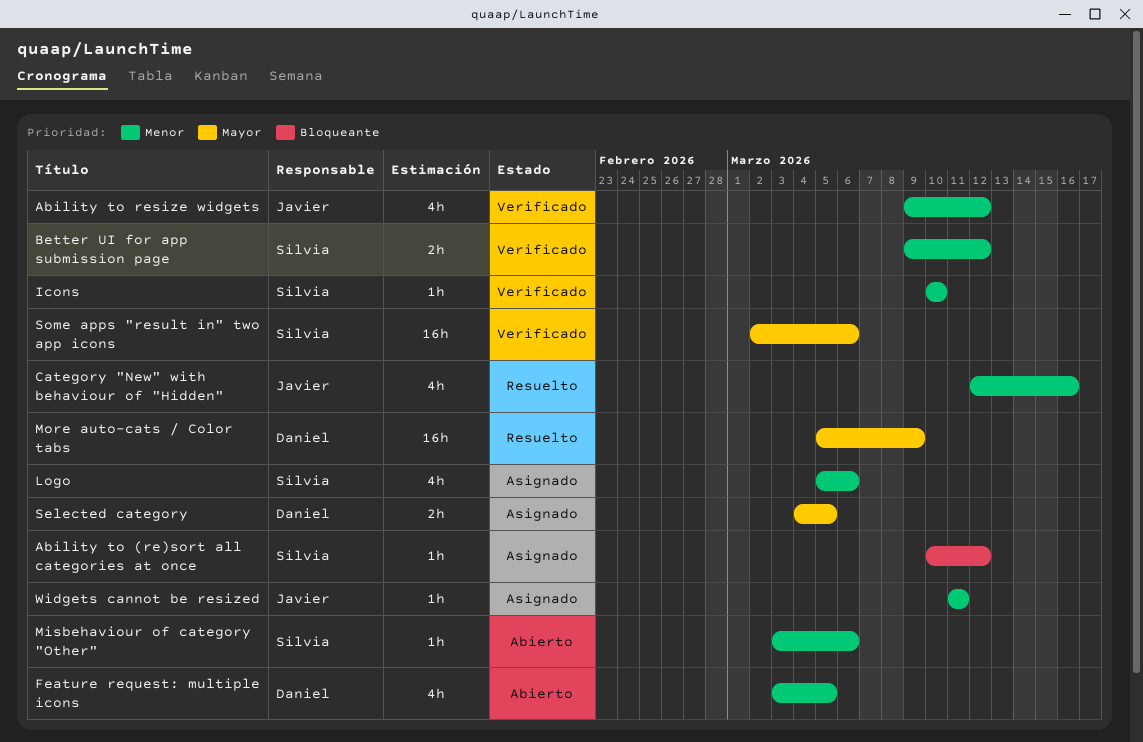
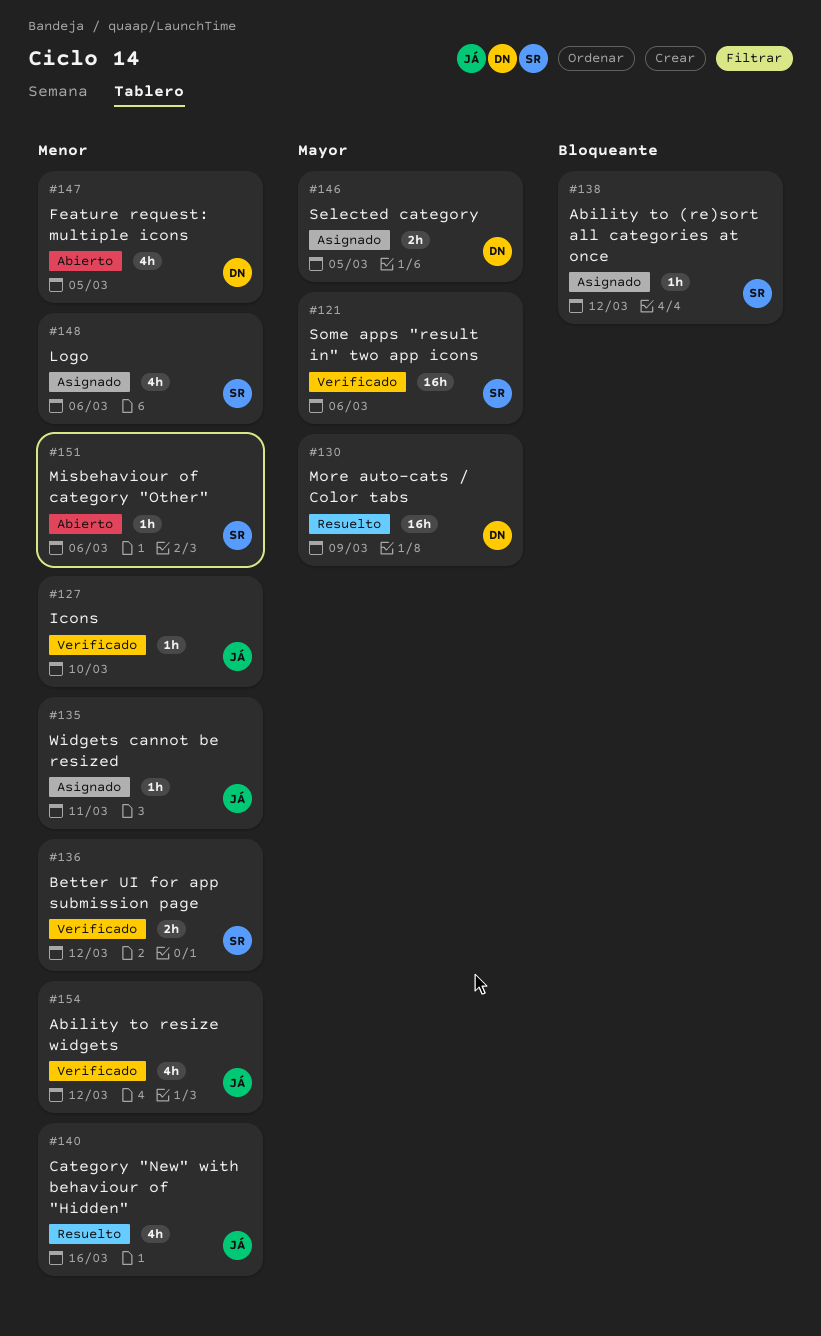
Icons, owner: Silvia -> Javier

